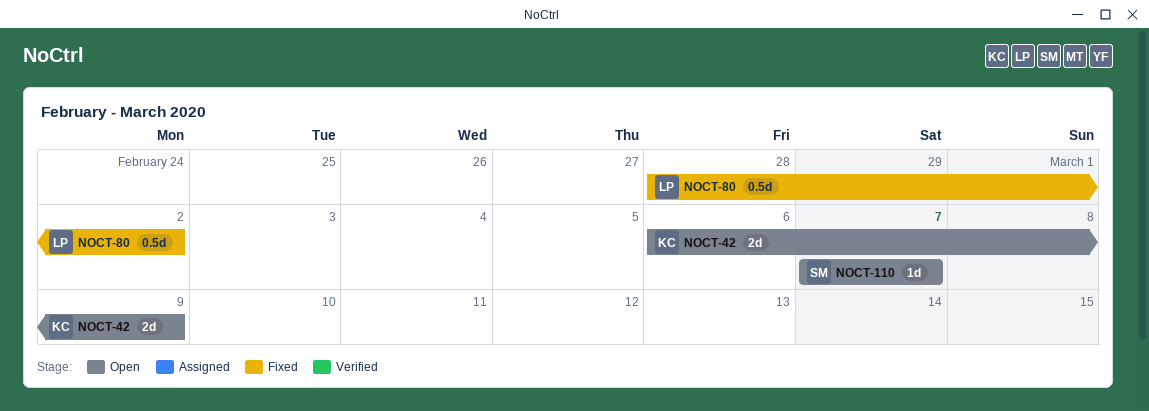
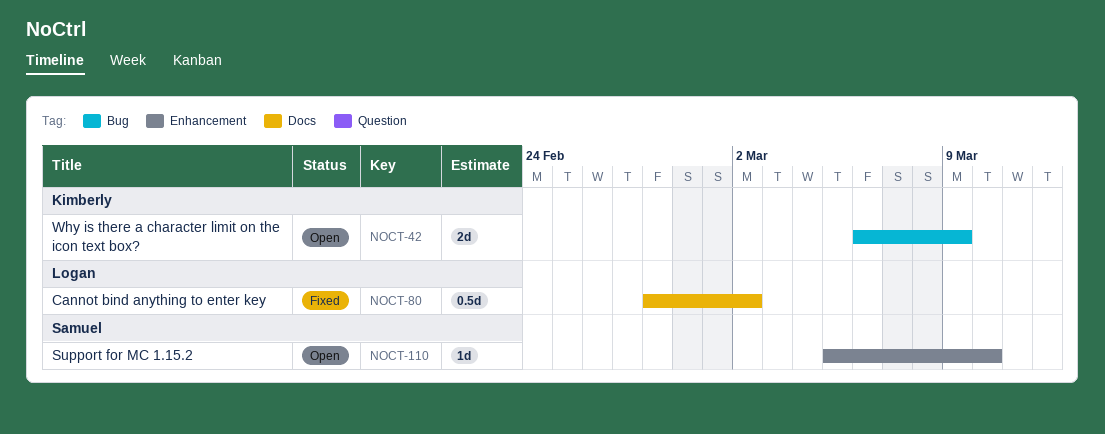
NOCT-110, start: Mar 7 -> Mar 5
NOCT-110, due: Mar 7 -> Mar 10

